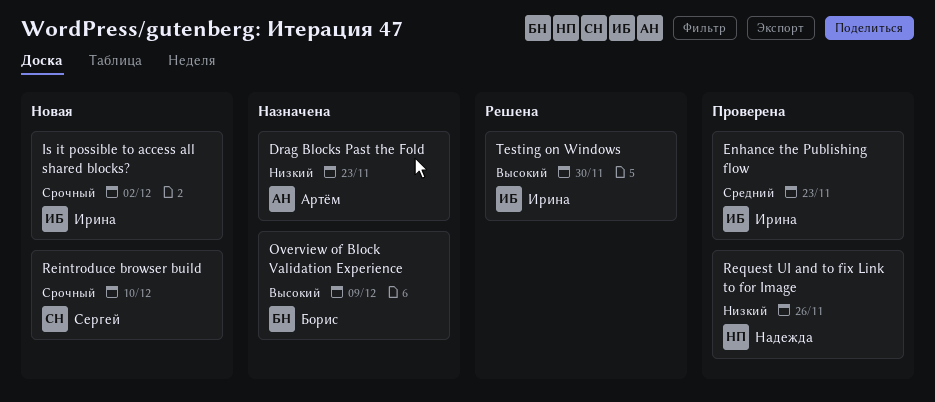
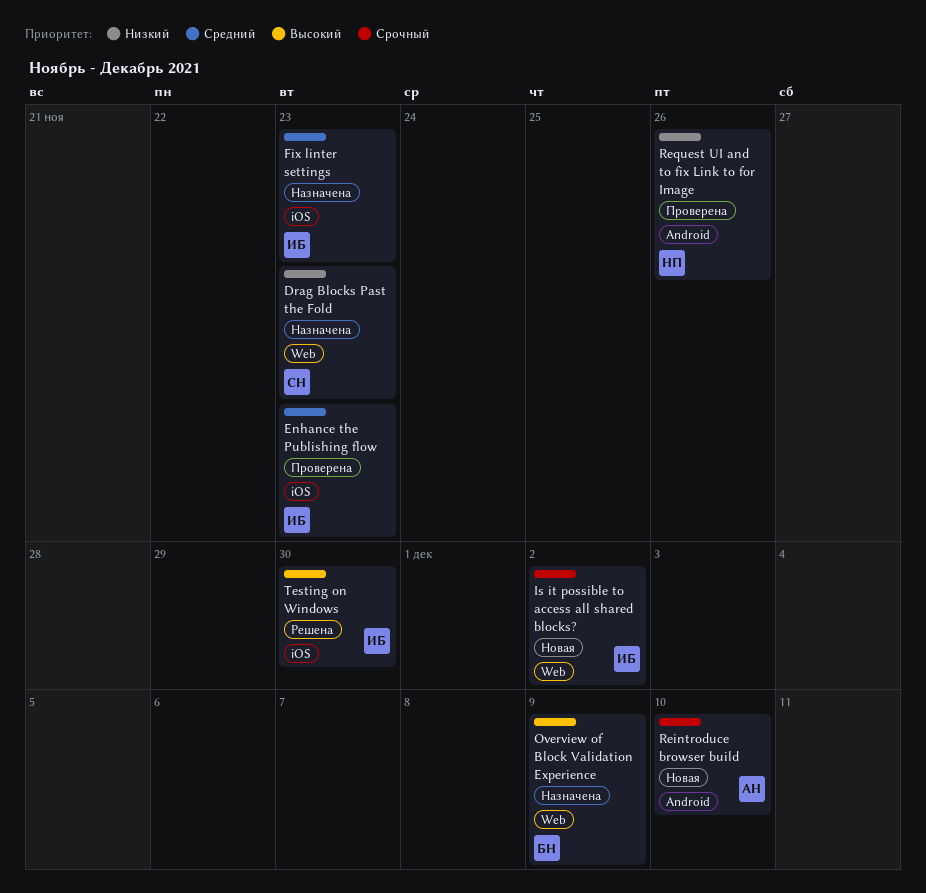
Drag Blocks Past the Fold, owner: Артём -> Сергей
Fix linter settings: none -> present
Reintroduce browser build, owner: Сергей -> Артём

